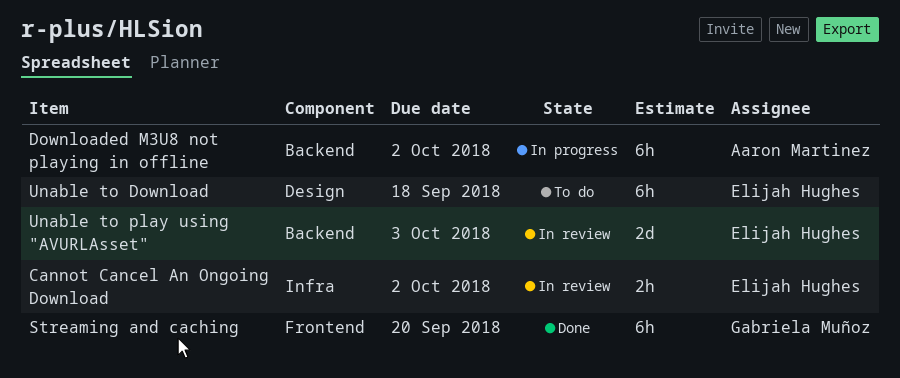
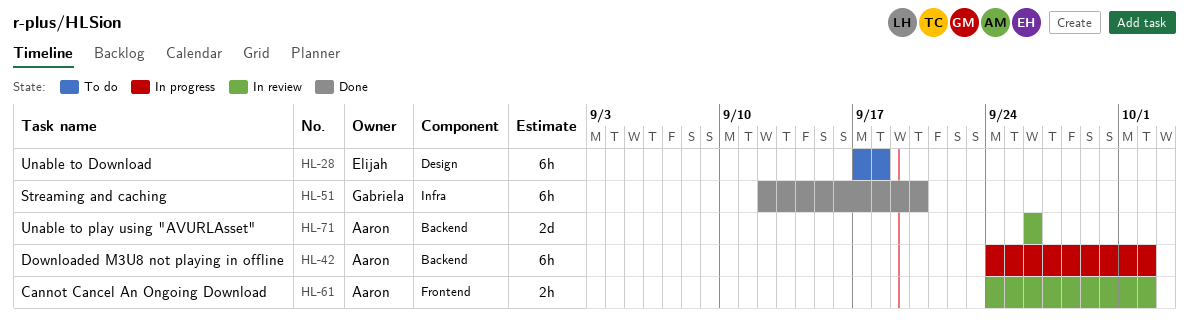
Cannot Cancel An Ongoing Download, owner: Elijah Hughes -> Aaron Martinez
Cannot Cancel An Ongoing Download, label: Infra -> Frontend
Streaming and caching, label: Frontend -> Infra
Unable to play using "AVURLAsset", owner: Elijah Hughes -> Aaron Martinez
Unable to play using "AVURLAsset", due: Oct 3 -> Sep 26

